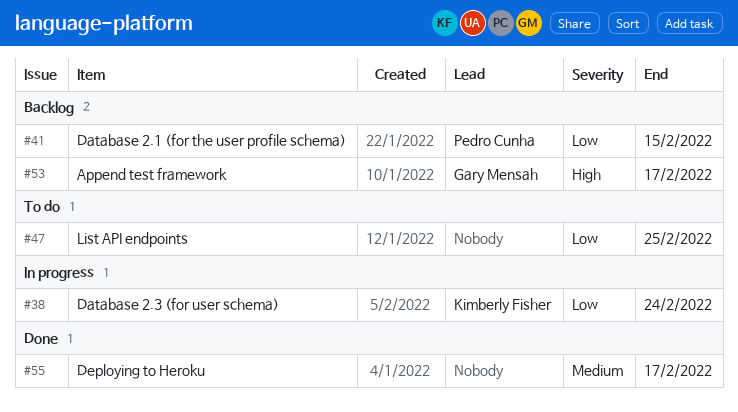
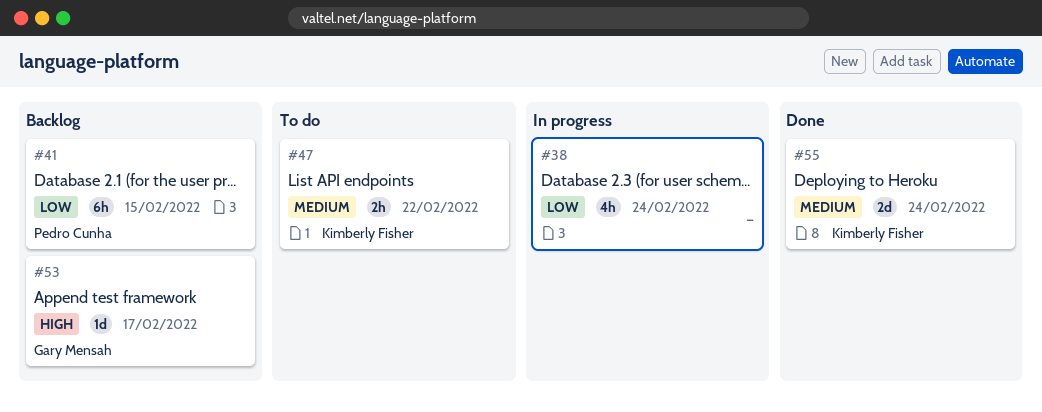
#38, owner: Kimberly Fisher -> none
#47, owner: none -> Kimberly Fisher
#47, priority: Low -> Medium
#47, due: Feb 25 -> Feb 22
#55, owner: none -> Kimberly Fisher
#55, due: Feb 17 -> Feb 24

